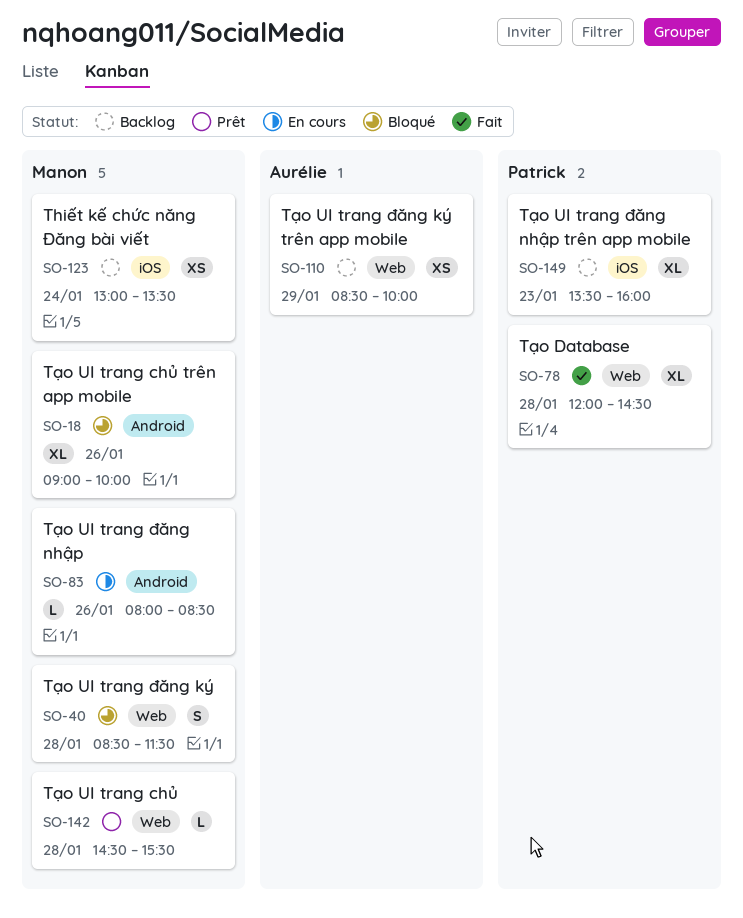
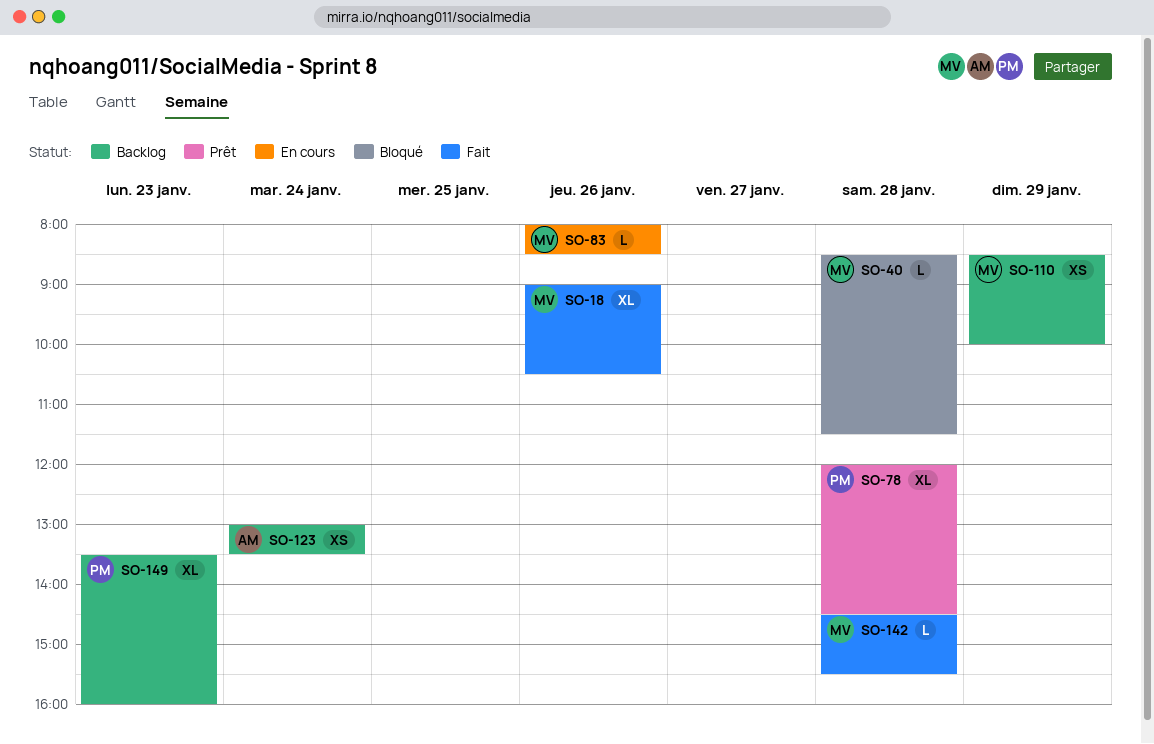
SO-18, status: Bloqué -> Fait
SO-18, ends: 10:00 -> 10:30
SO-40, estimate: S -> L
SO-78, status: Fait -> Prêt
SO-110, owner: Aurélie -> Manon
SO-123, owner: Manon -> Aurélie
SO-142, status: Prêt -> Fait

